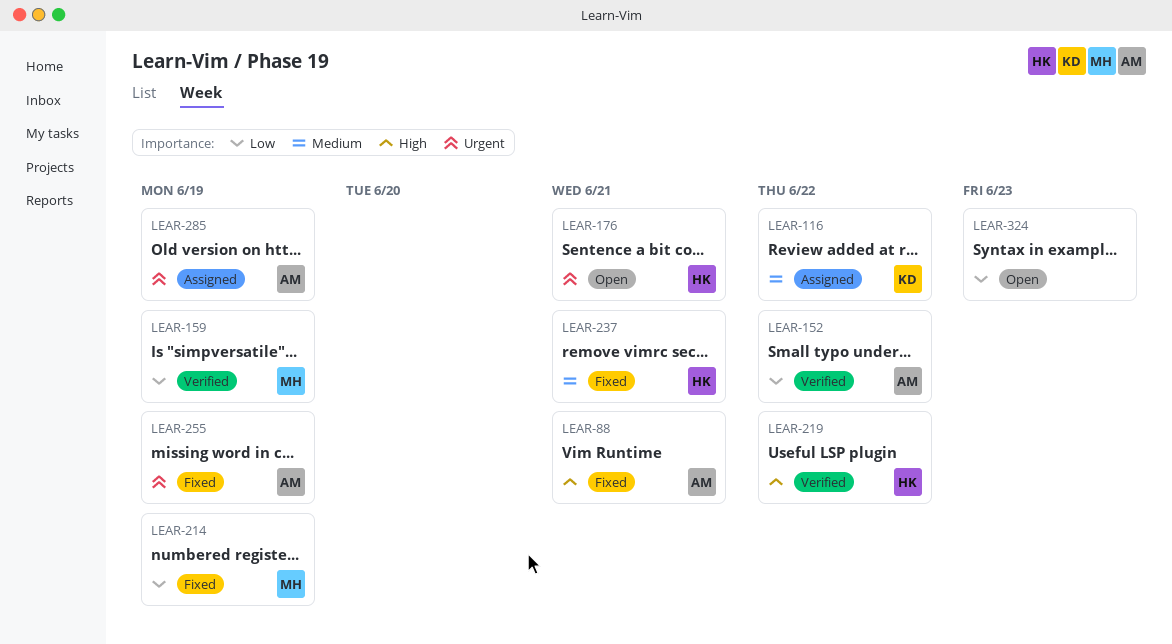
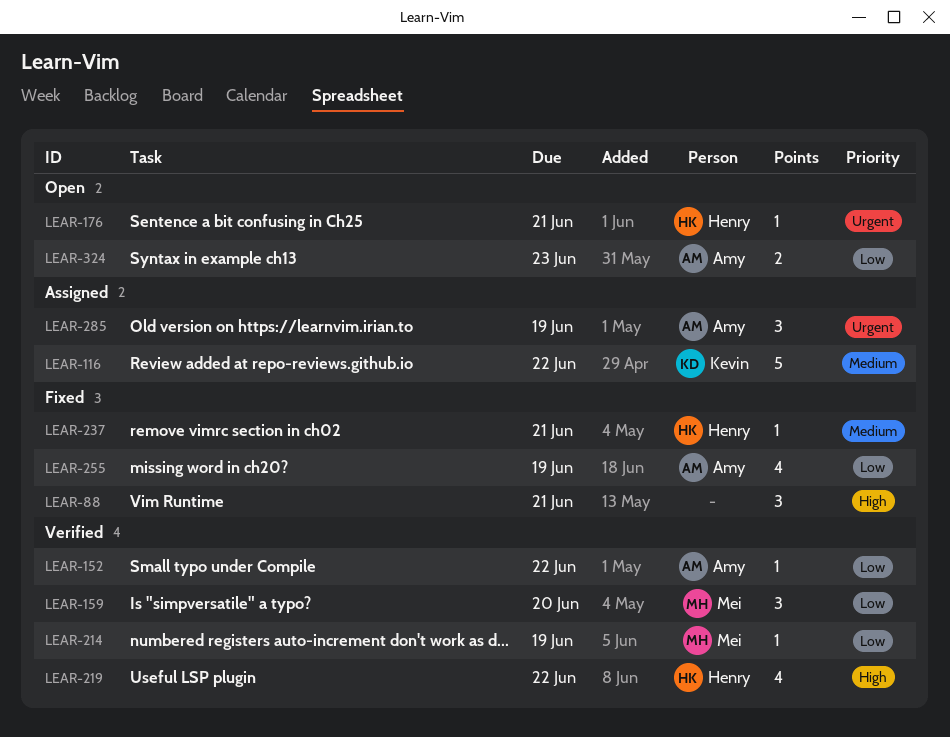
LEAR-88, owner: Amy -> none
LEAR-159, due: Jun 19 -> Jun 20
LEAR-214, status: Fixed -> Verified
LEAR-255, priority: Urgent -> Low
LEAR-324, owner: none -> Amy

